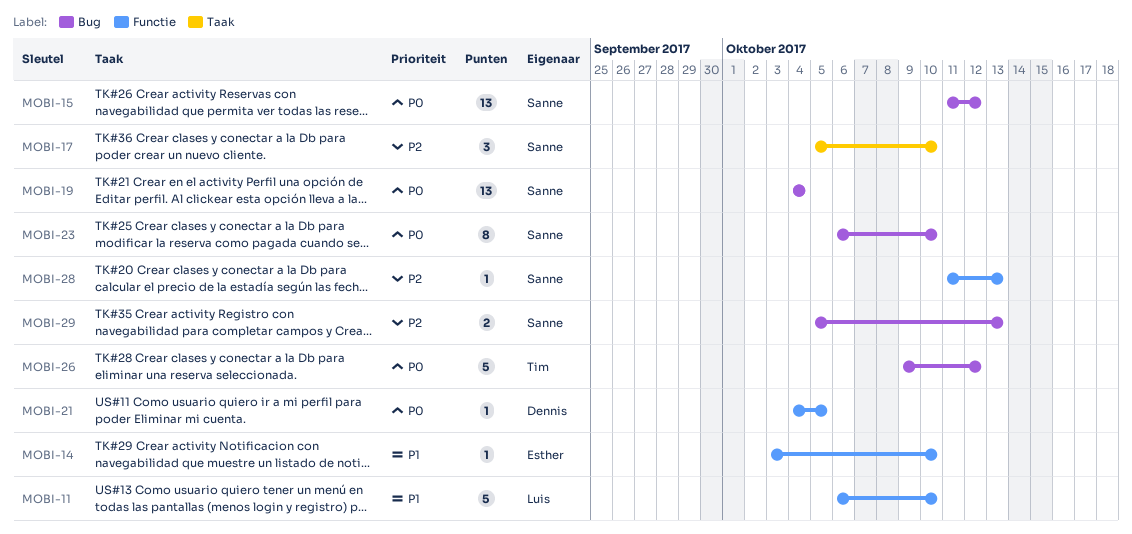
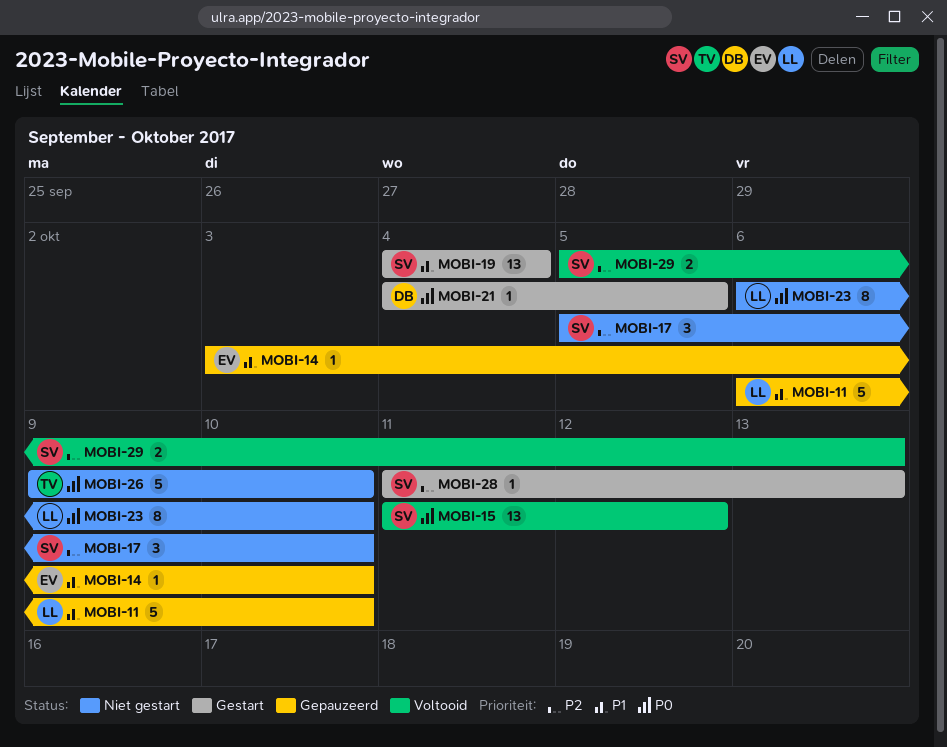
MOBI-19, priority: P0 -> P1
MOBI-23, owner: Sanne -> Luis
MOBI-26, due: Oct 12 -> Oct 10

